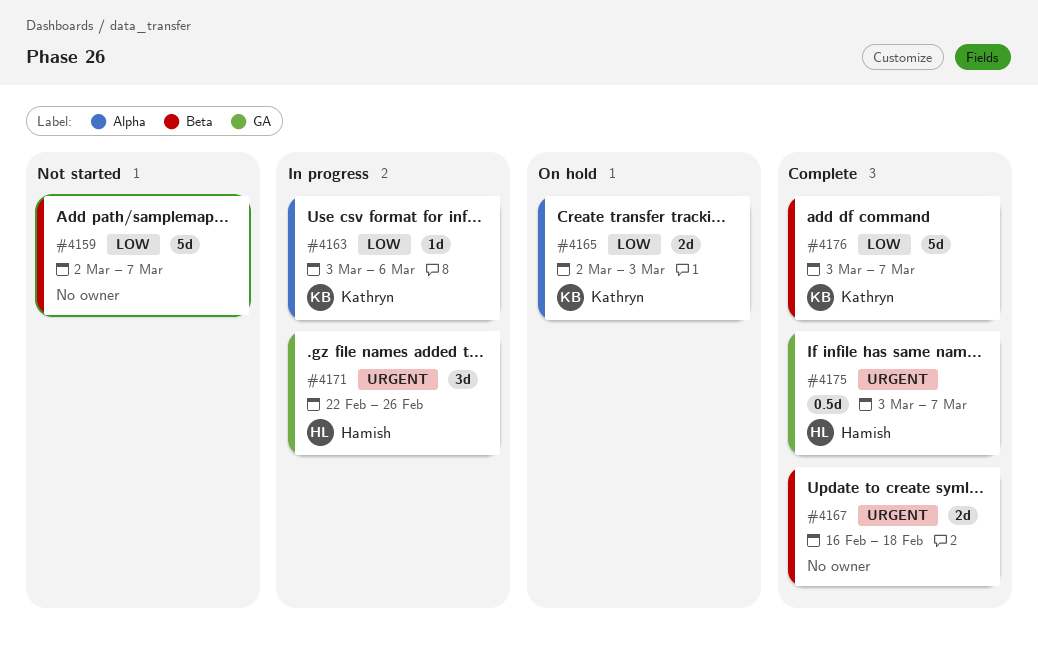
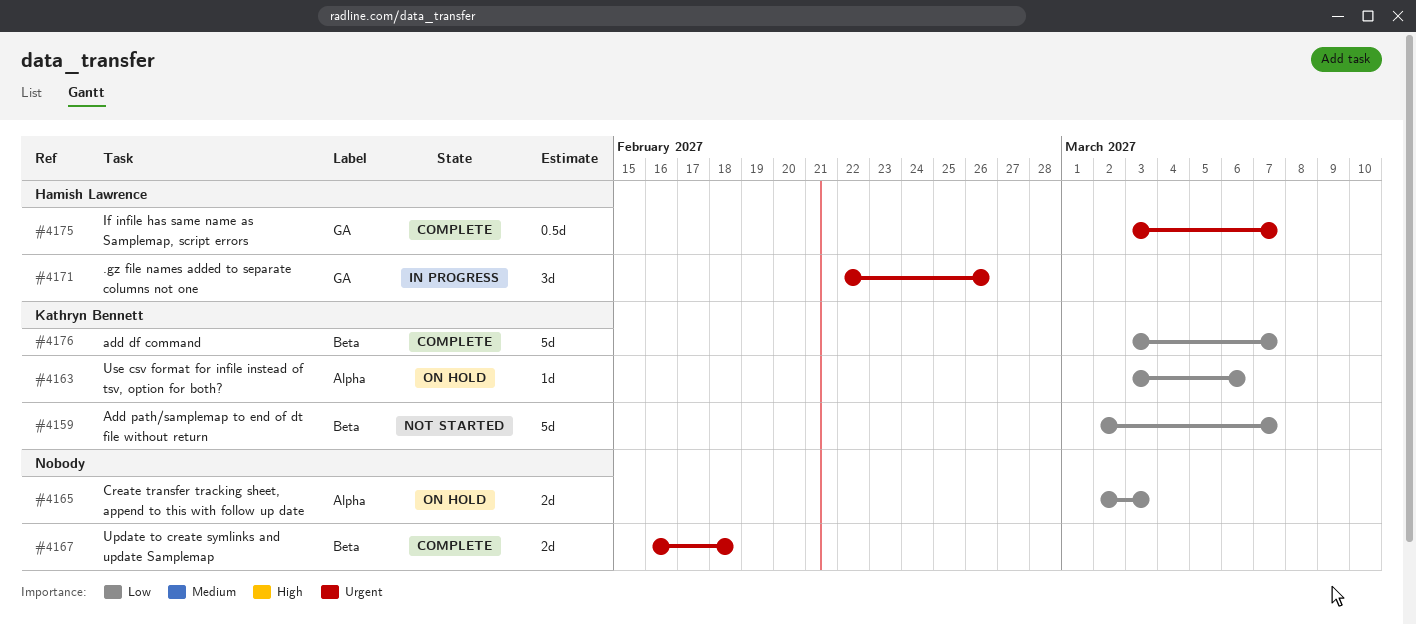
#4159, owner: none -> Kathryn Bennett
#4163, status: In progress -> On hold
#4165, owner: Kathryn Bennett -> none

